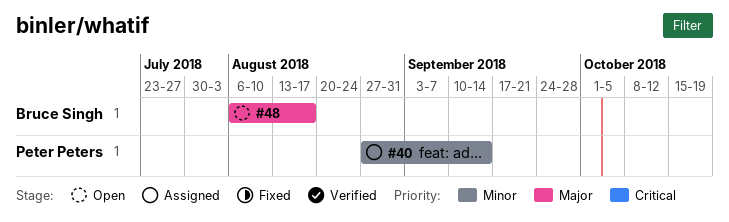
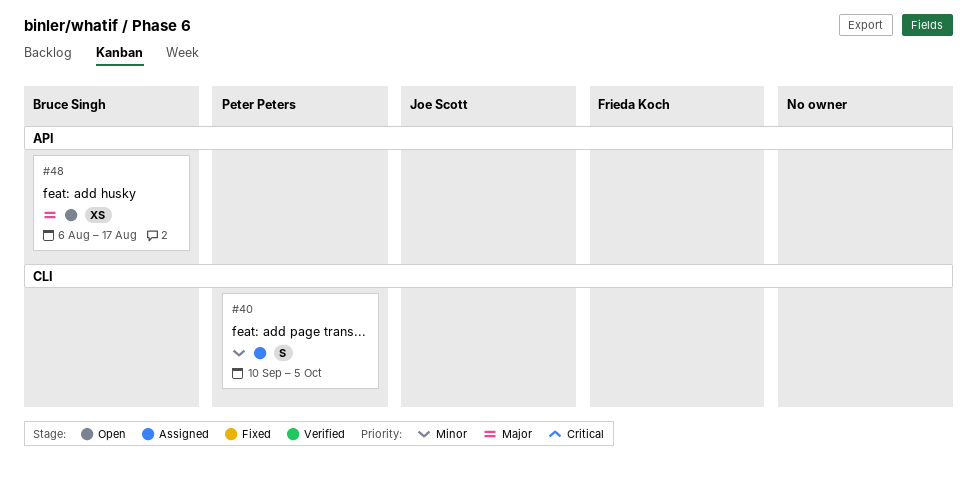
#40, start: Aug 27 -> Sep 10
#40, due: Sep 14 -> Oct 5

